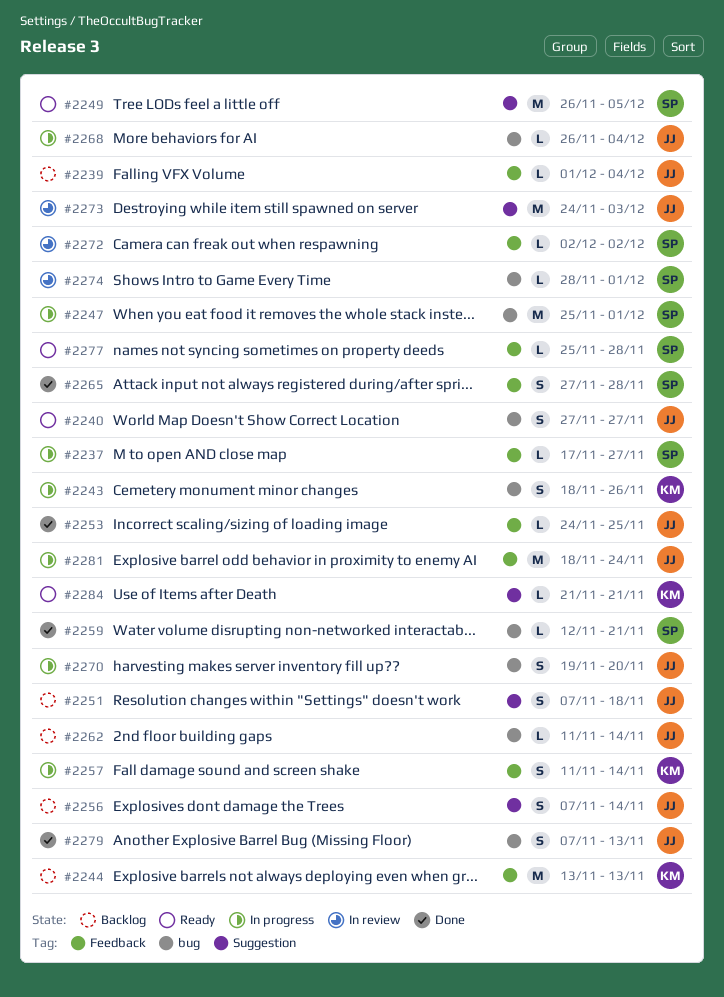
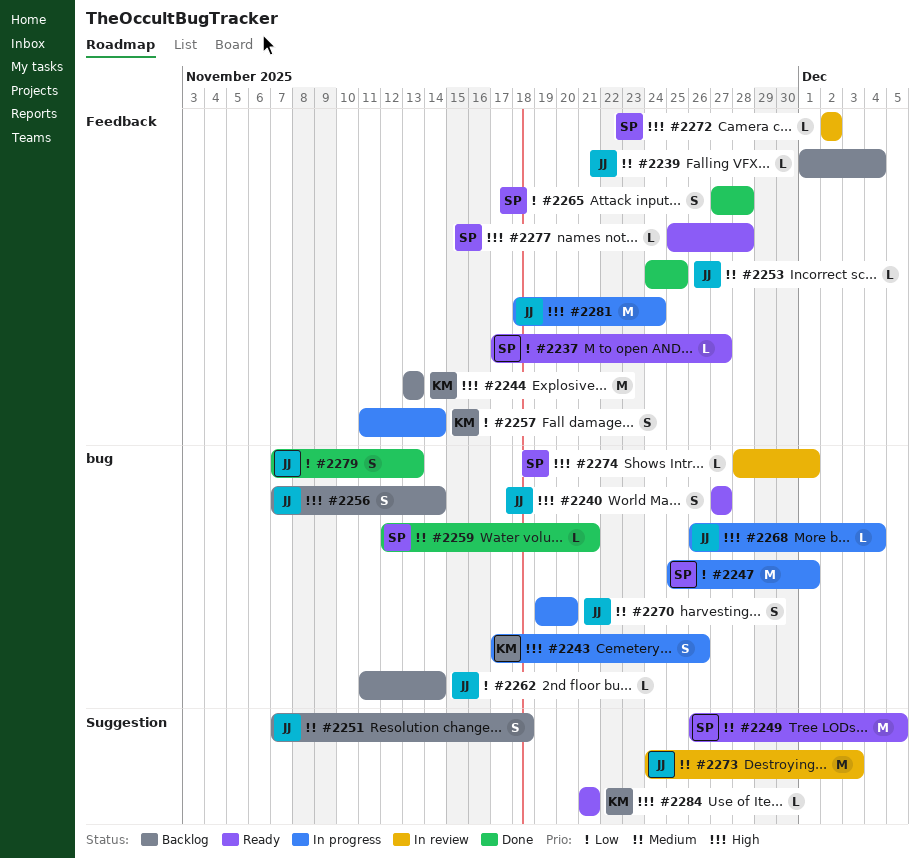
#2237, status: In progress -> Ready
#2243, start: Nov 18 -> Nov 17
#2256, label: Suggestion -> bug

